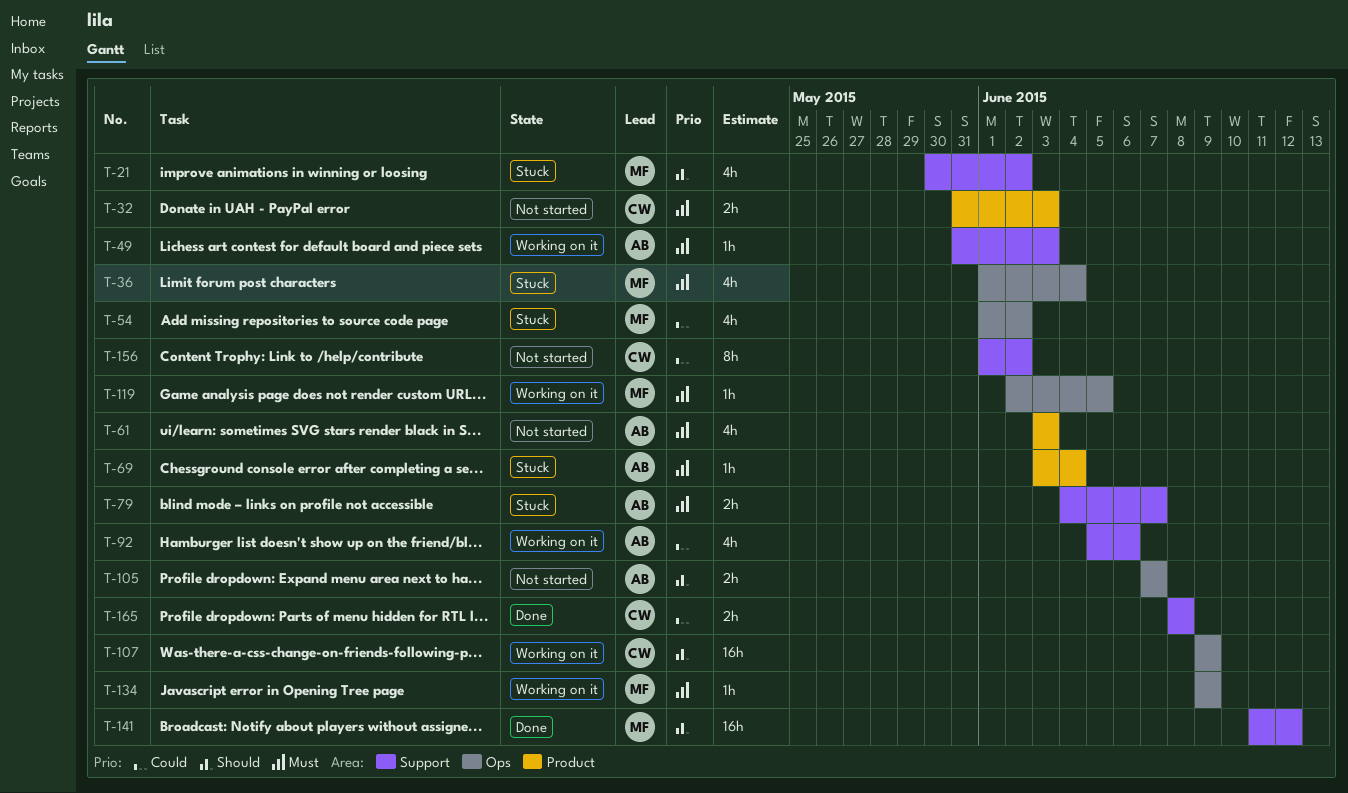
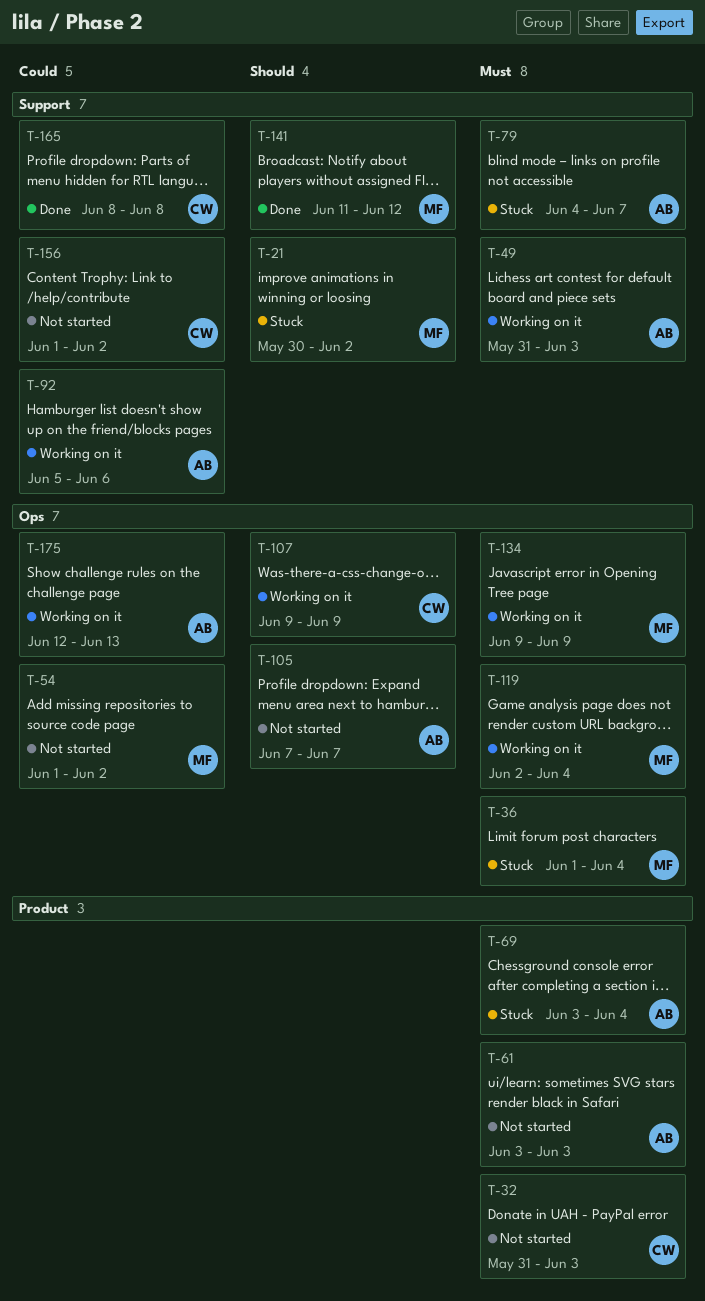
T-54, status: Stuck -> Not started
T-119, due: Jun 5 -> Jun 4
T-175: none -> present

